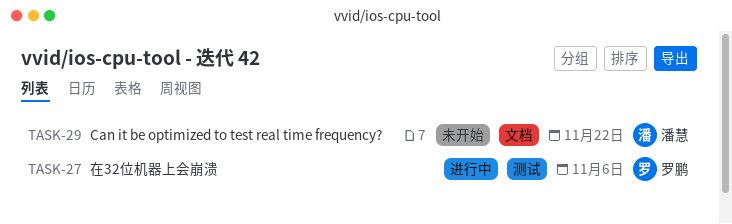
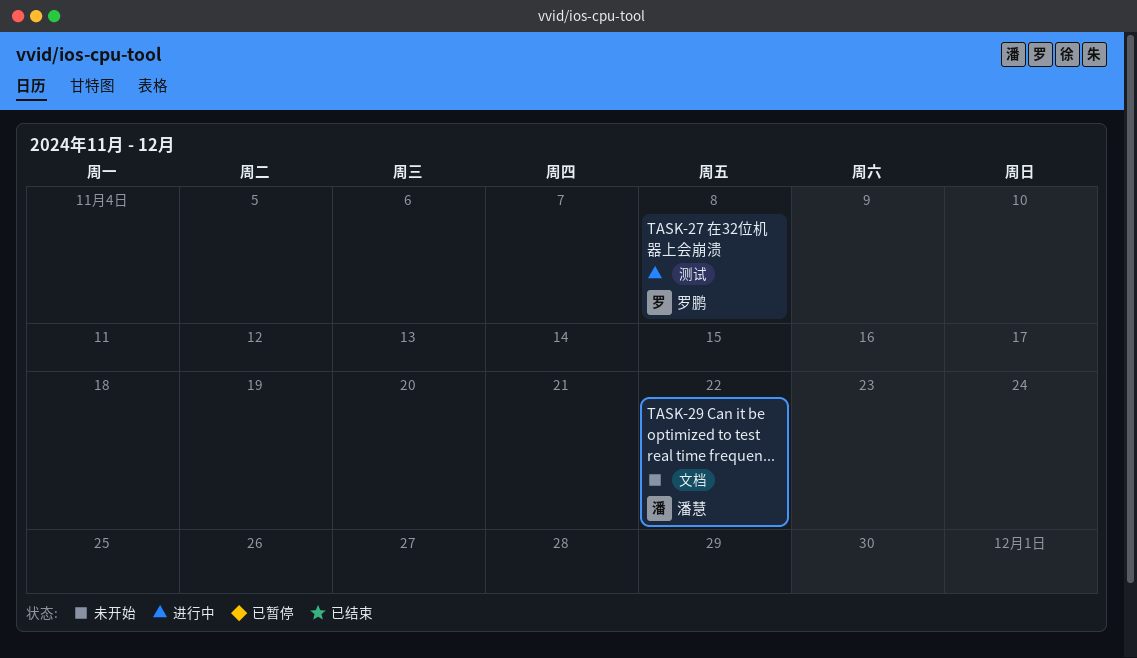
TASK-27, due: Nov 6 -> Nov 8

